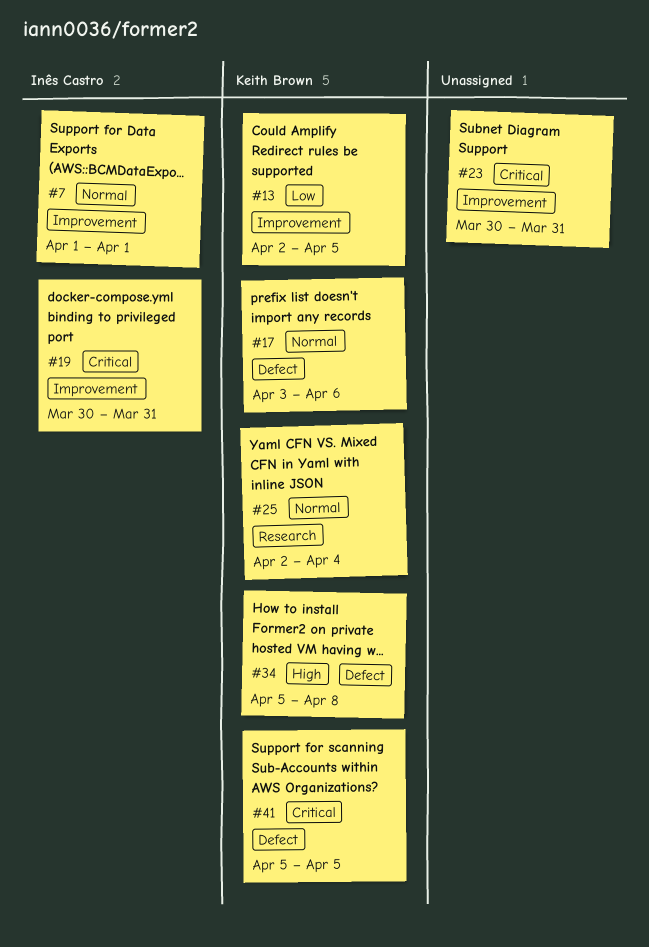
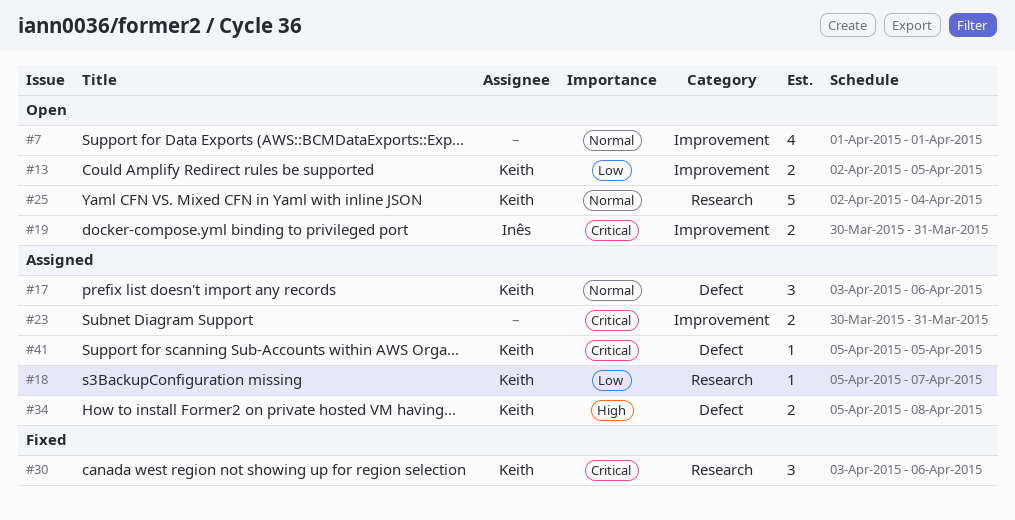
#7, owner: Inês Castro -> none
#18: none -> present
#30: none -> present

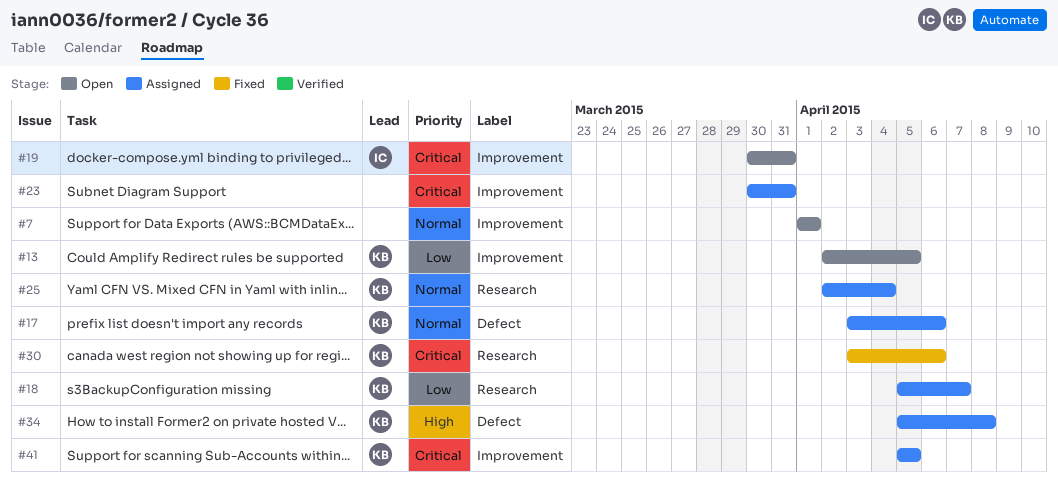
#25, status: Open -> Assigned
#41, label: Defect -> Improvement

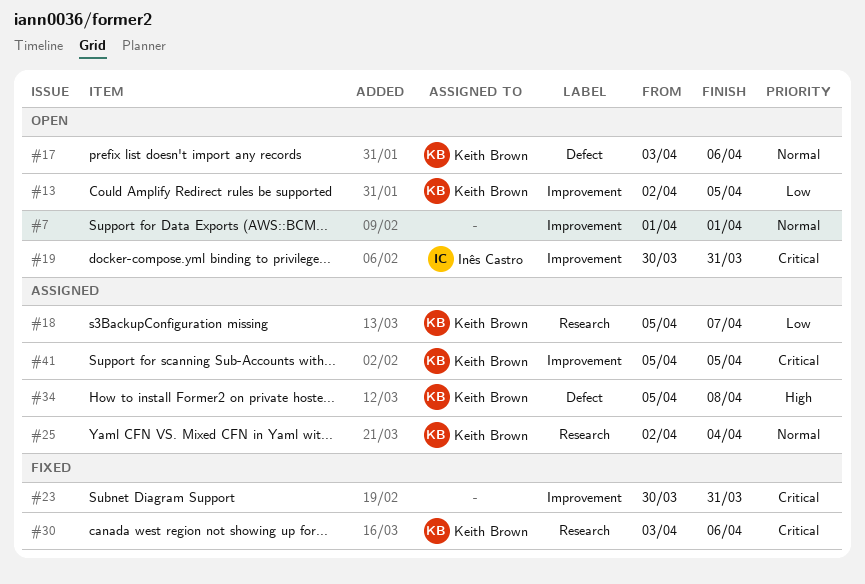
#17, status: Assigned -> Open
#23, status: Assigned -> Fixed

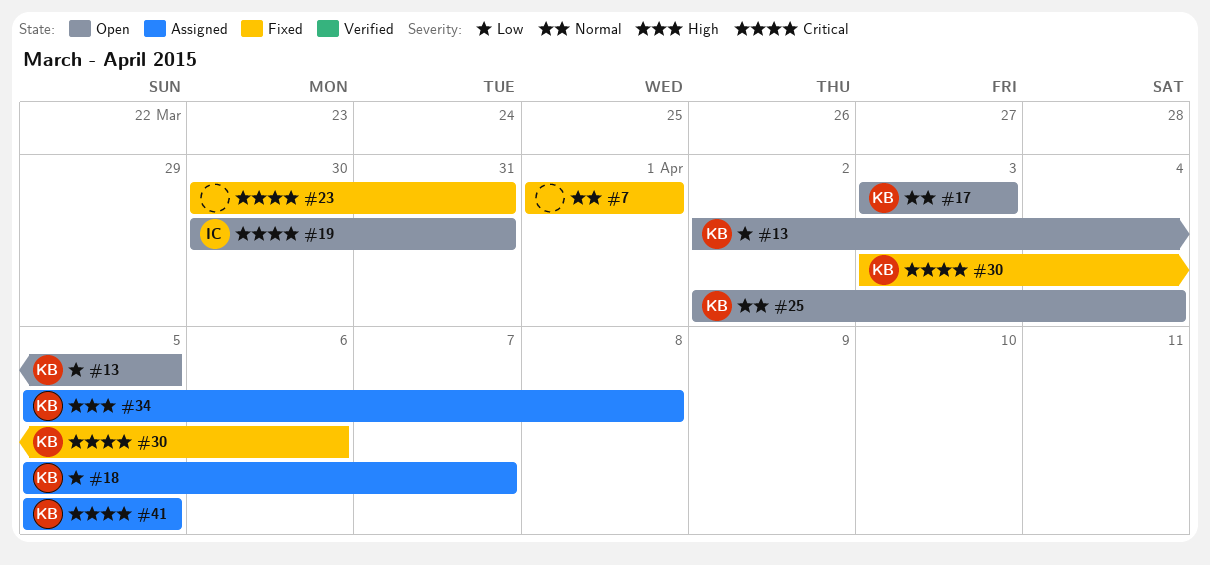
#7, status: Open -> Fixed
#17, due: Apr 6 -> Apr 3
#25, status: Assigned -> Open

